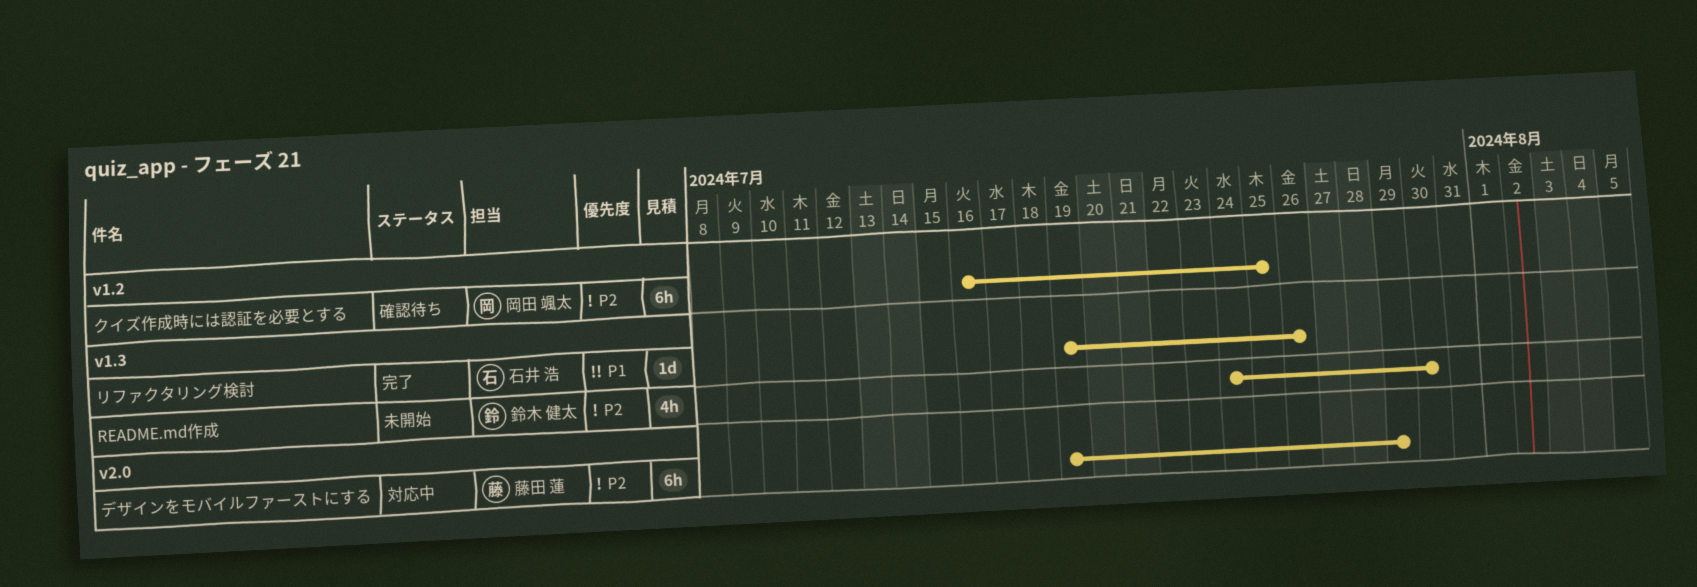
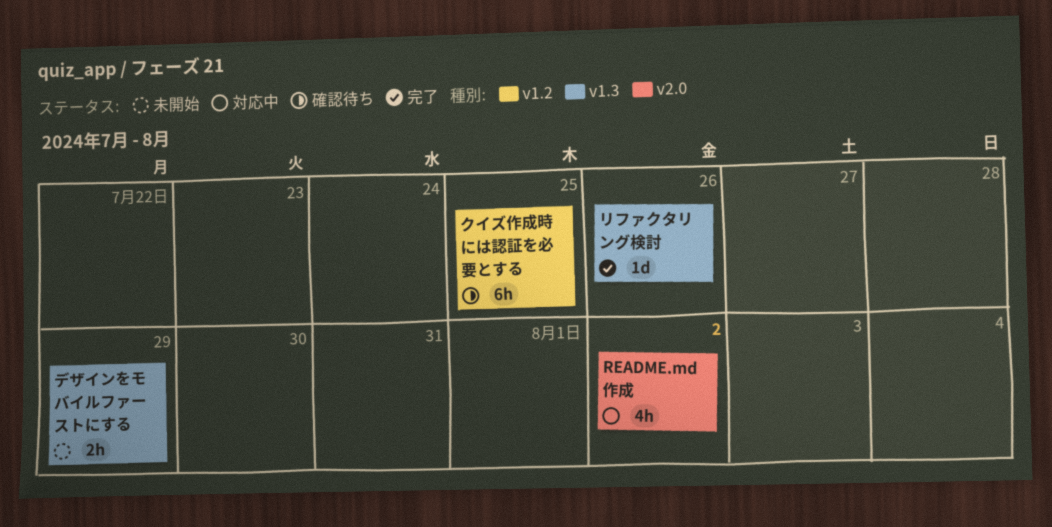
README.md作成, status: 未開始 -> 対応中
README.md作成, label: v1.3 -> v2.0
README.md作成, due: Jul 30 -> Aug 2
デザインをモバイルファーストにする, status: 対応中 -> 未開始
デザインをモバイルファーストにする, label: v2.0 -> v1.3
デザインをモバイルファーストにする, estimate: 6h -> 2h

